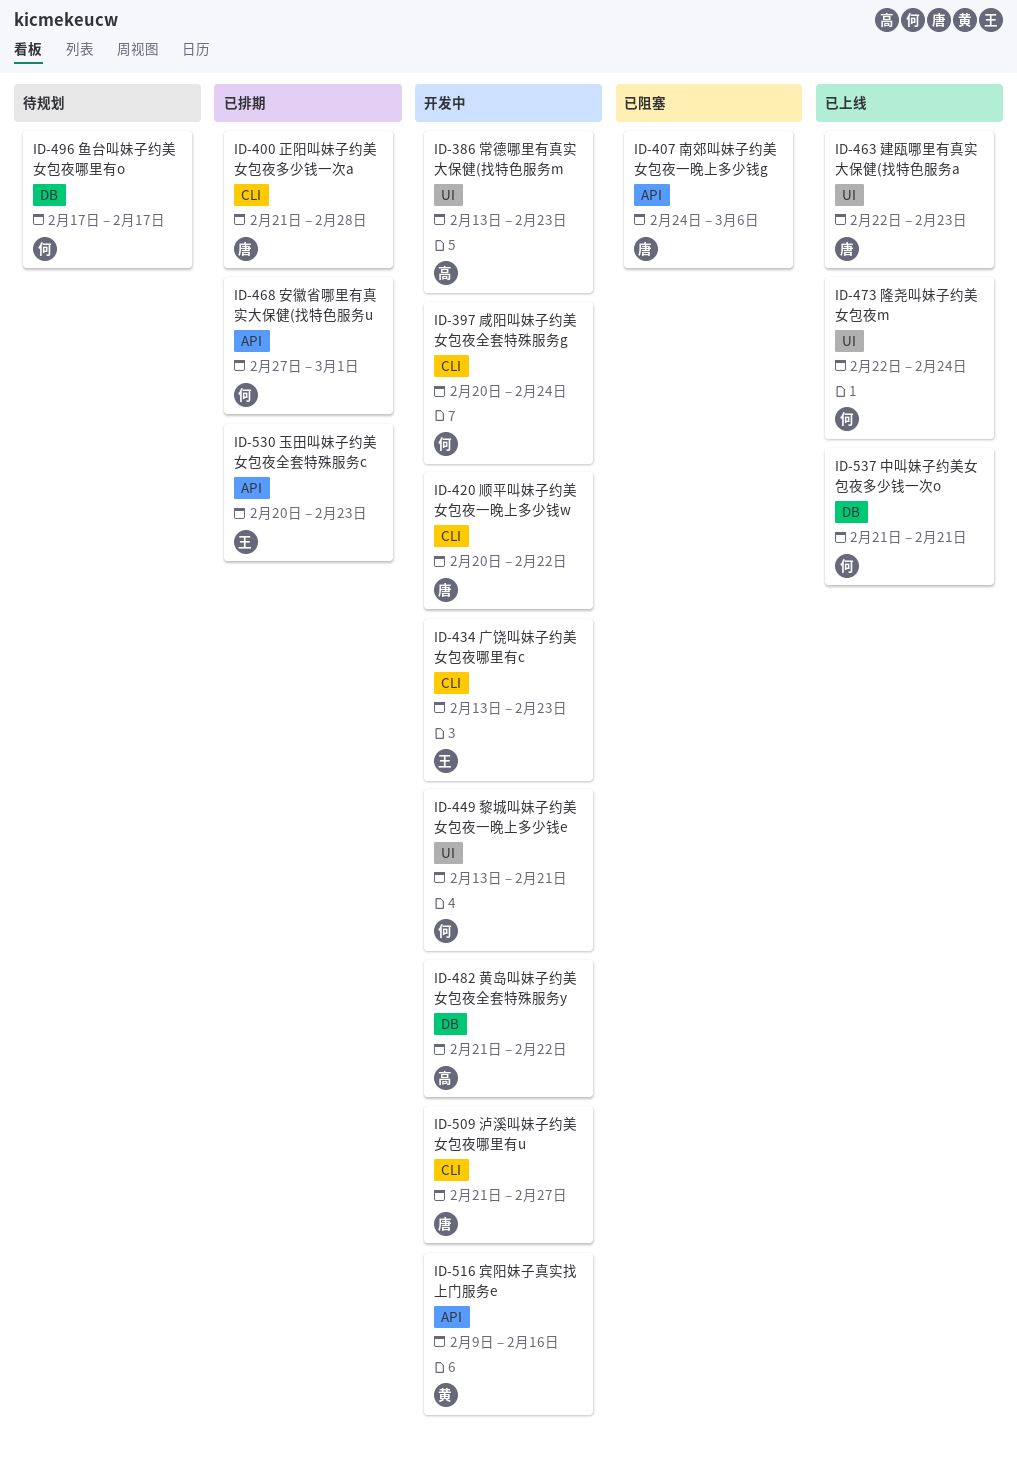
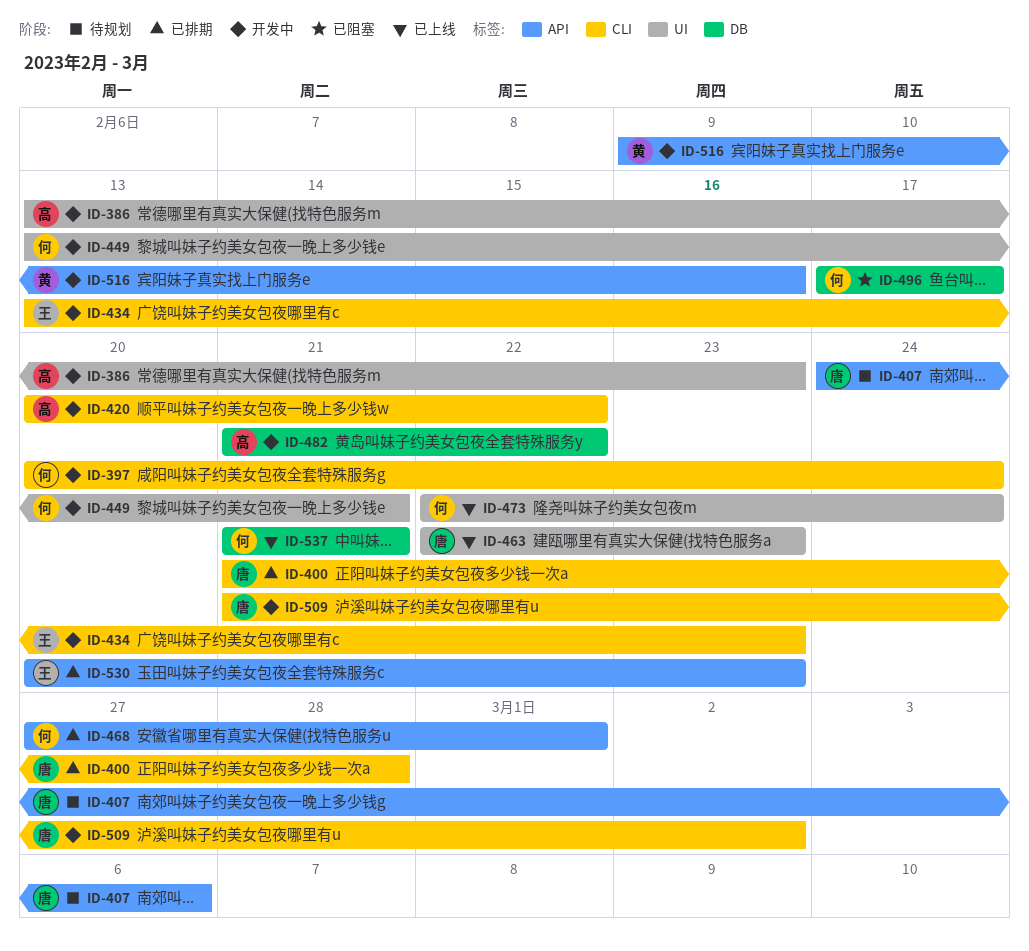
ID-407, status: 已阻塞 -> 待规划
ID-420, owner: 唐 -> 高
ID-496, status: 待规划 -> 已阻塞
ID-509, due: Feb 27 -> Mar 2

